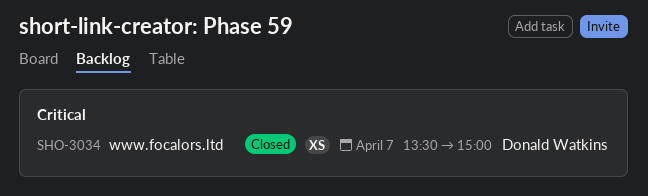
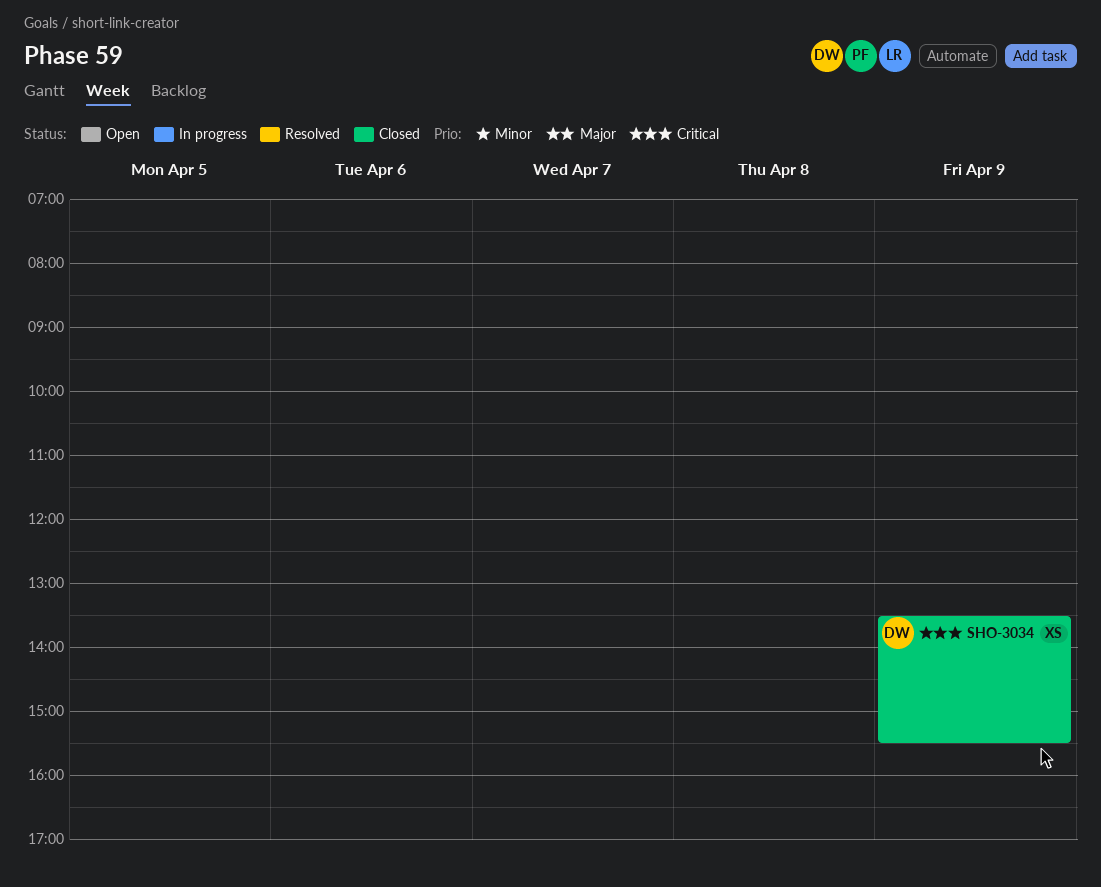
SHO-3034, day: Apr 7 -> Apr 9
SHO-3034, ends: 15:00 -> 15:30

